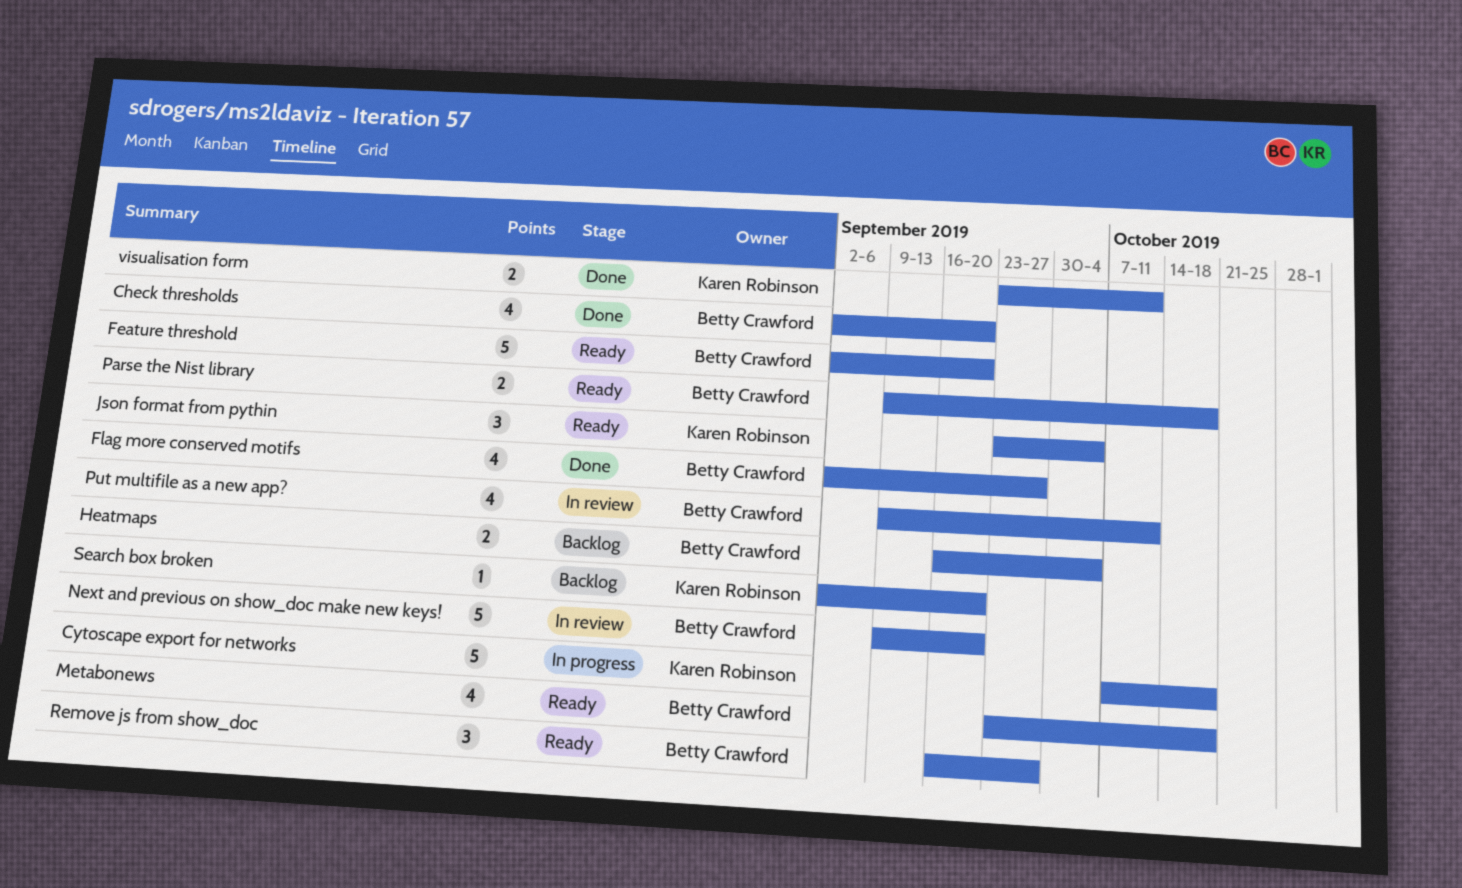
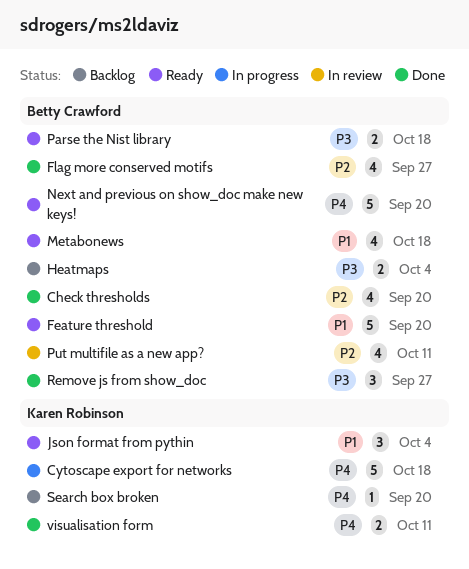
Next and previous on show_doc make new keys!, status: In review -> Ready
Remove js from show_doc, status: Ready -> Done

